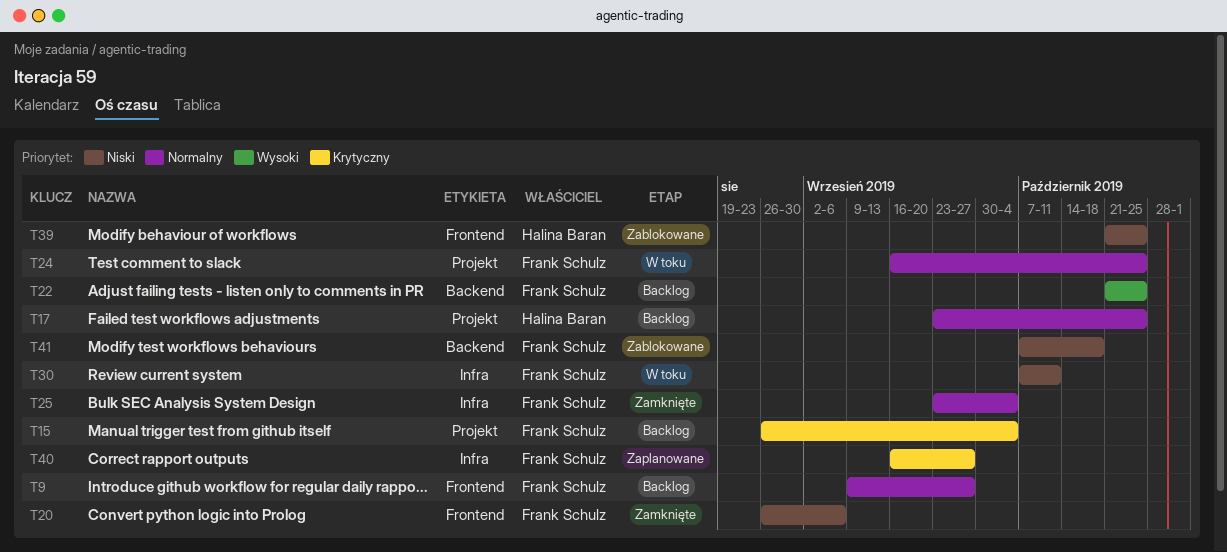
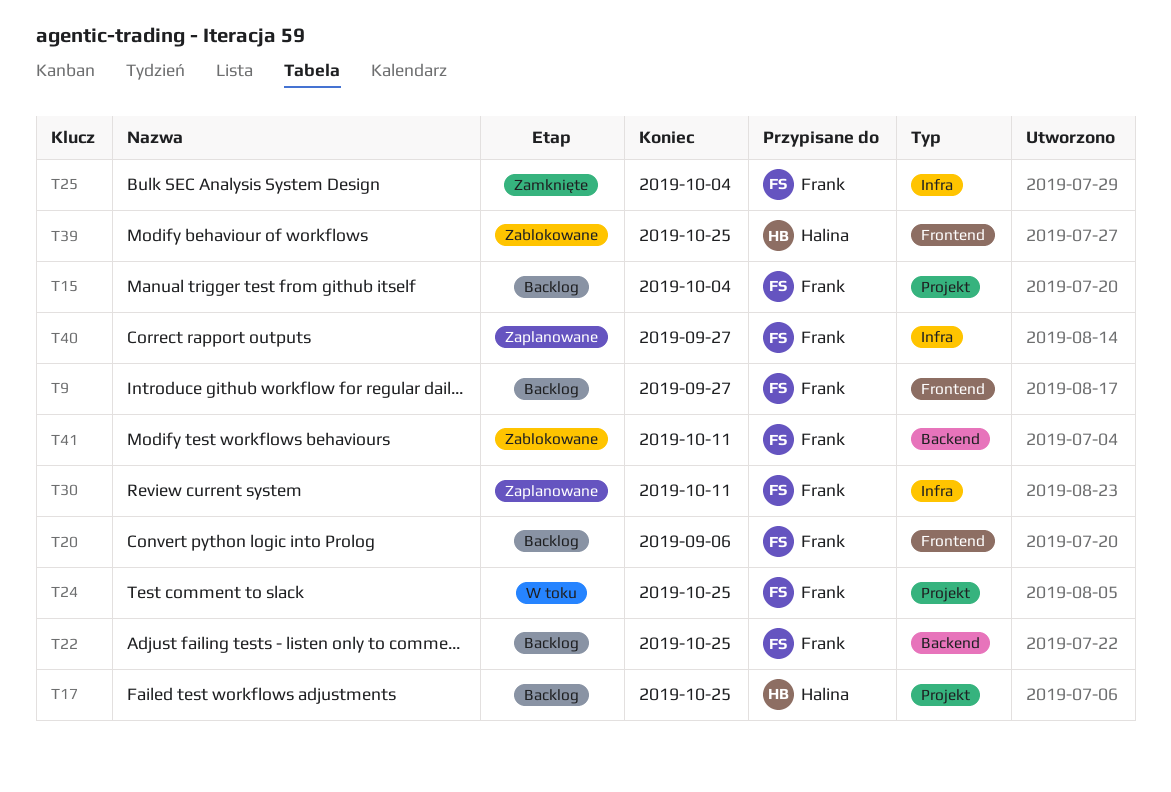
T20, status: Zamknięte -> Backlog
T30, status: W toku -> Zaplanowane
T41, due: Oct 18 -> Oct 11

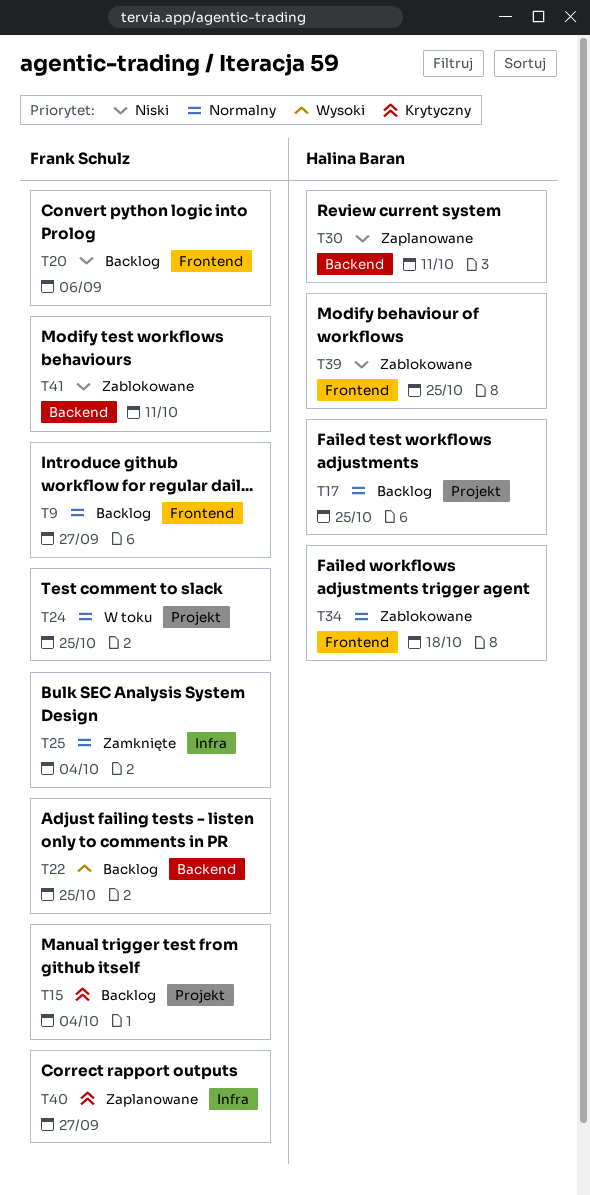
T30, owner: Frank Schulz -> Halina Baran
T30, label: Infra -> Backend
T34: none -> present

